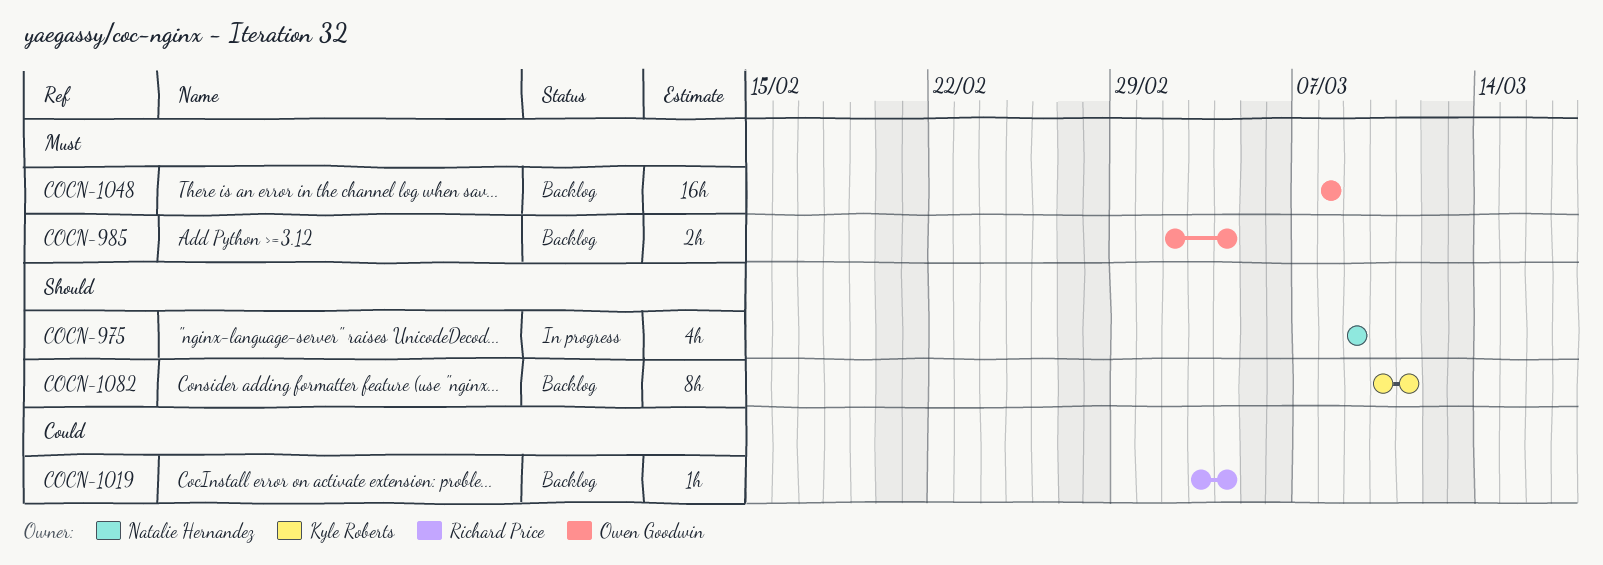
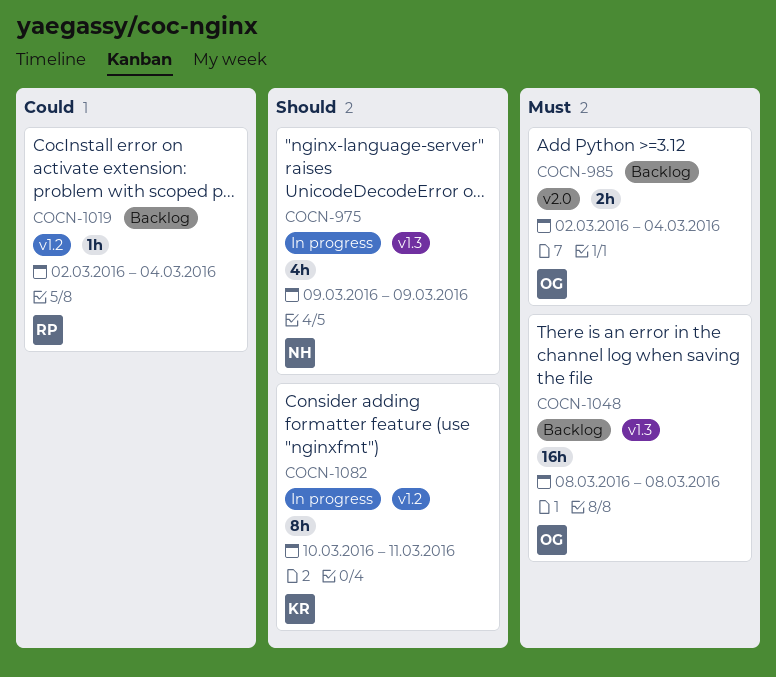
COCN-1019, start: Mar 3 -> Mar 2
COCN-1082, status: Backlog -> In progress

